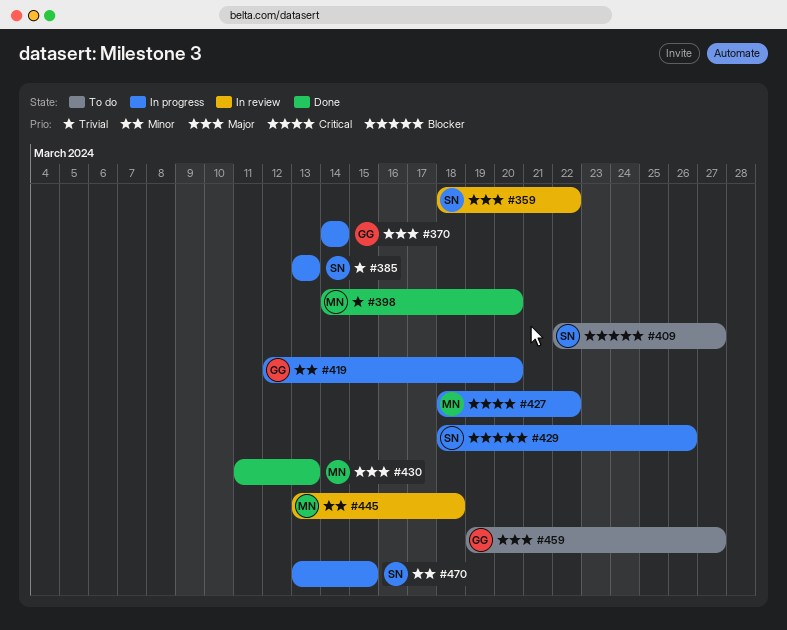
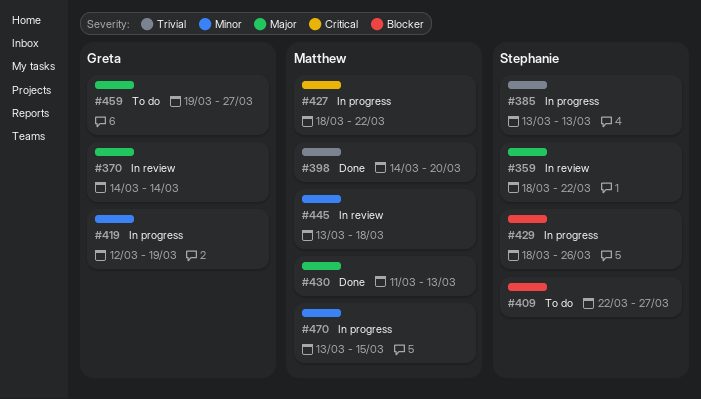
#370, status: In progress -> In review
#419, due: Mar 20 -> Mar 19
#470, owner: Stephanie -> Matthew

